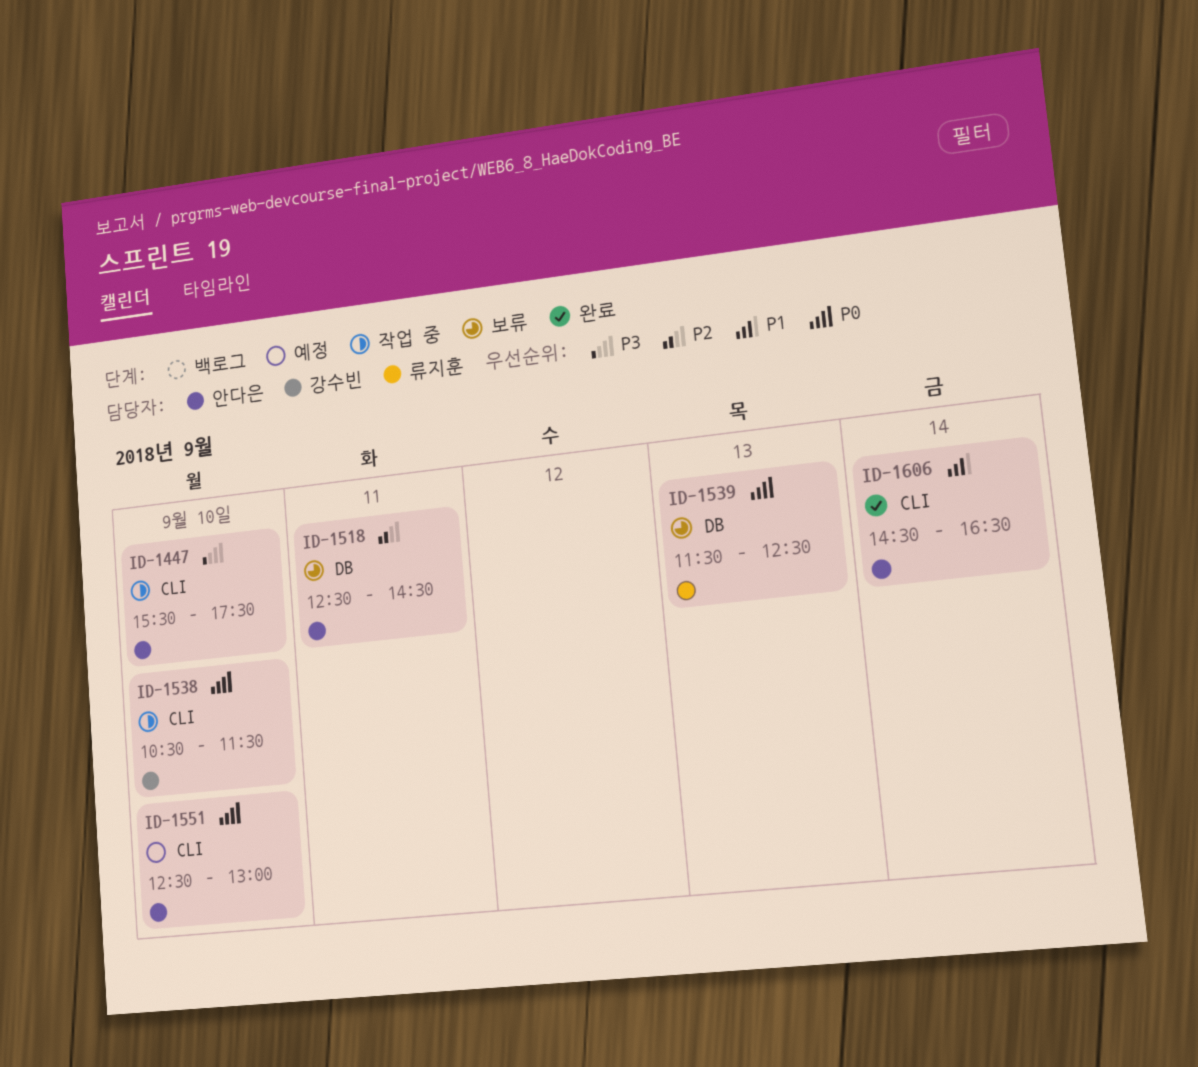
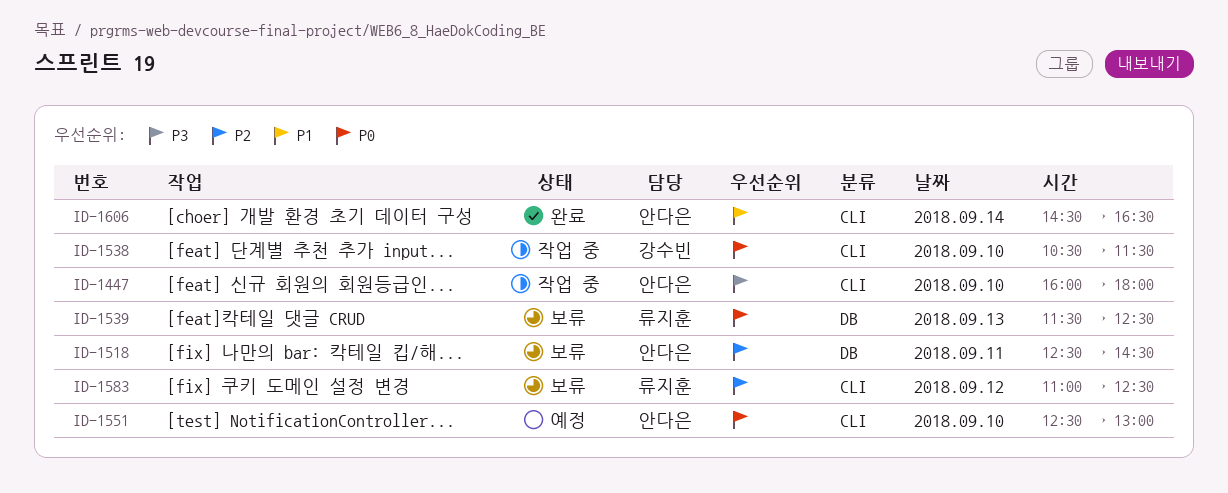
ID-1447, begins: 15:30 -> 16:00
ID-1447, ends: 17:30 -> 18:00
ID-1583: none -> present

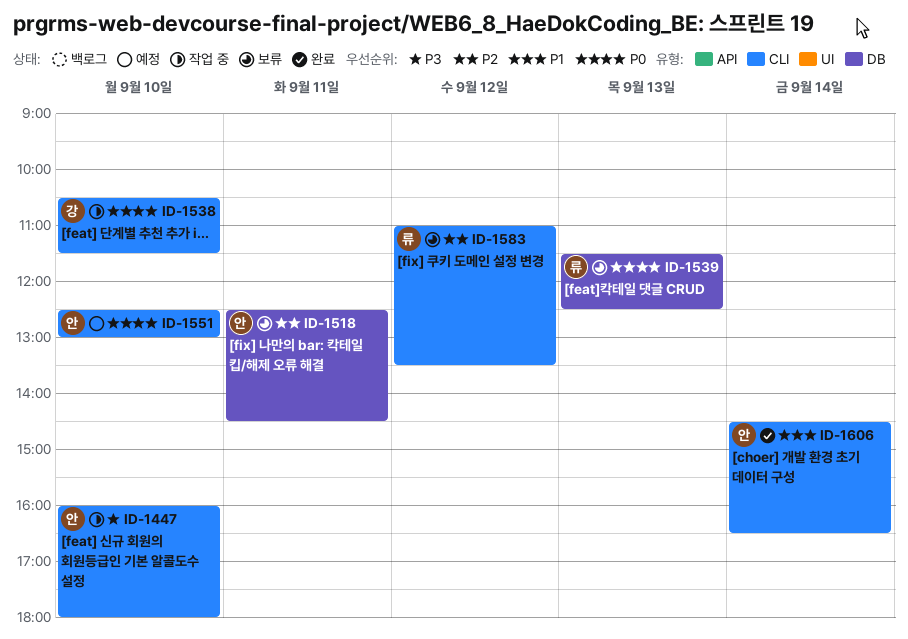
ID-1583, ends: 12:30 -> 13:30

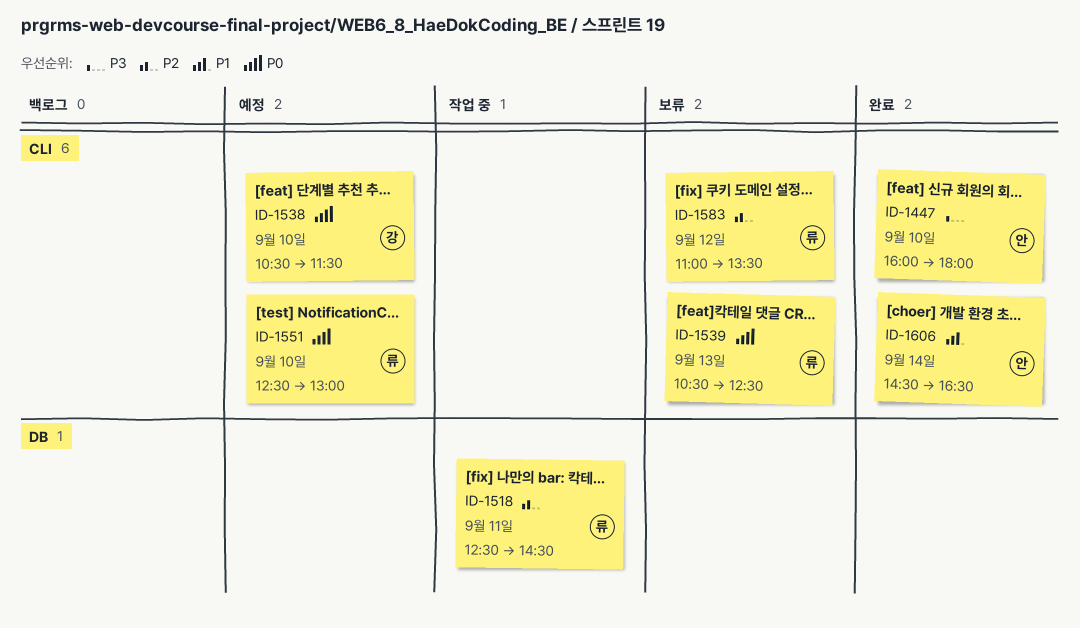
ID-1447, status: 작업 중 -> 완료
ID-1518, status: 보류 -> 작업 중
ID-1518, owner: 안 -> 류
ID-1538, status: 작업 중 -> 예정
ID-1539, label: DB -> CLI
ID-1539, begins: 11:30 -> 10:30
ID-1551, owner: 안 -> 류

